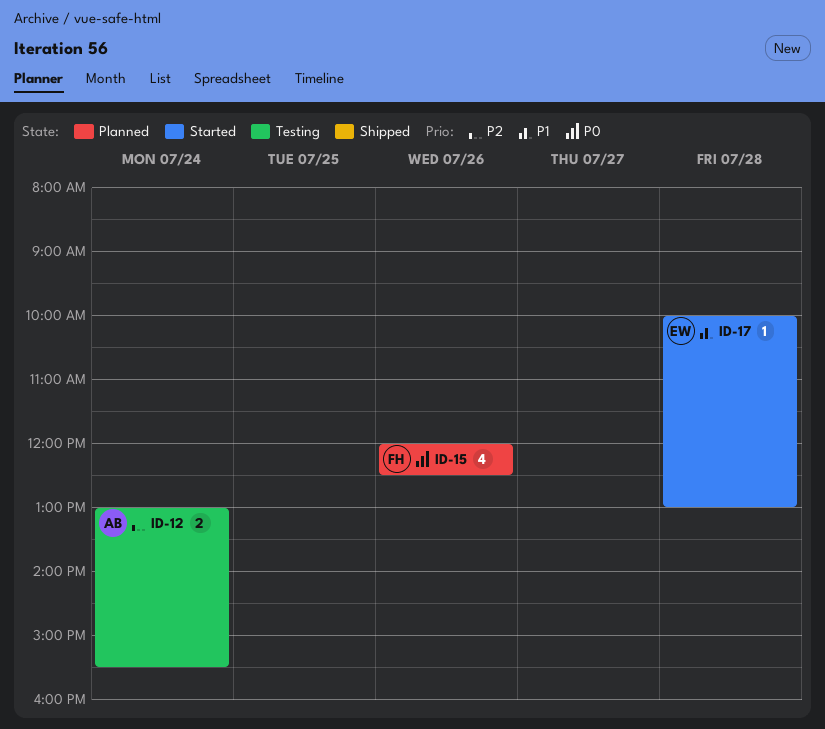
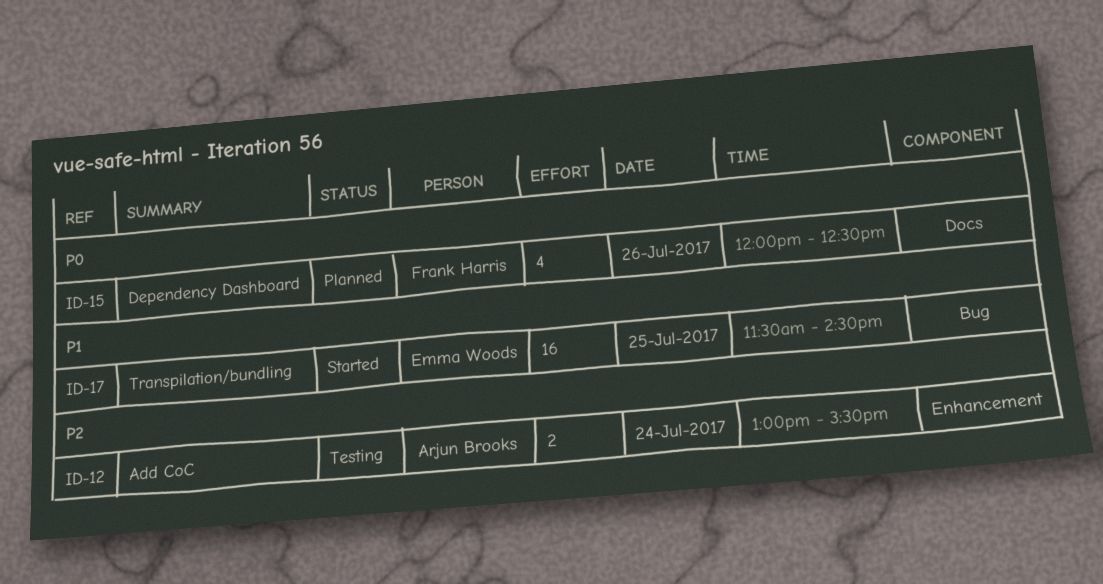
ID-17, estimate: 1 -> 16
ID-17, day: Jul 28 -> Jul 25
ID-17, begins: 10:00 -> 11:30
ID-17, ends: 13:00 -> 14:30

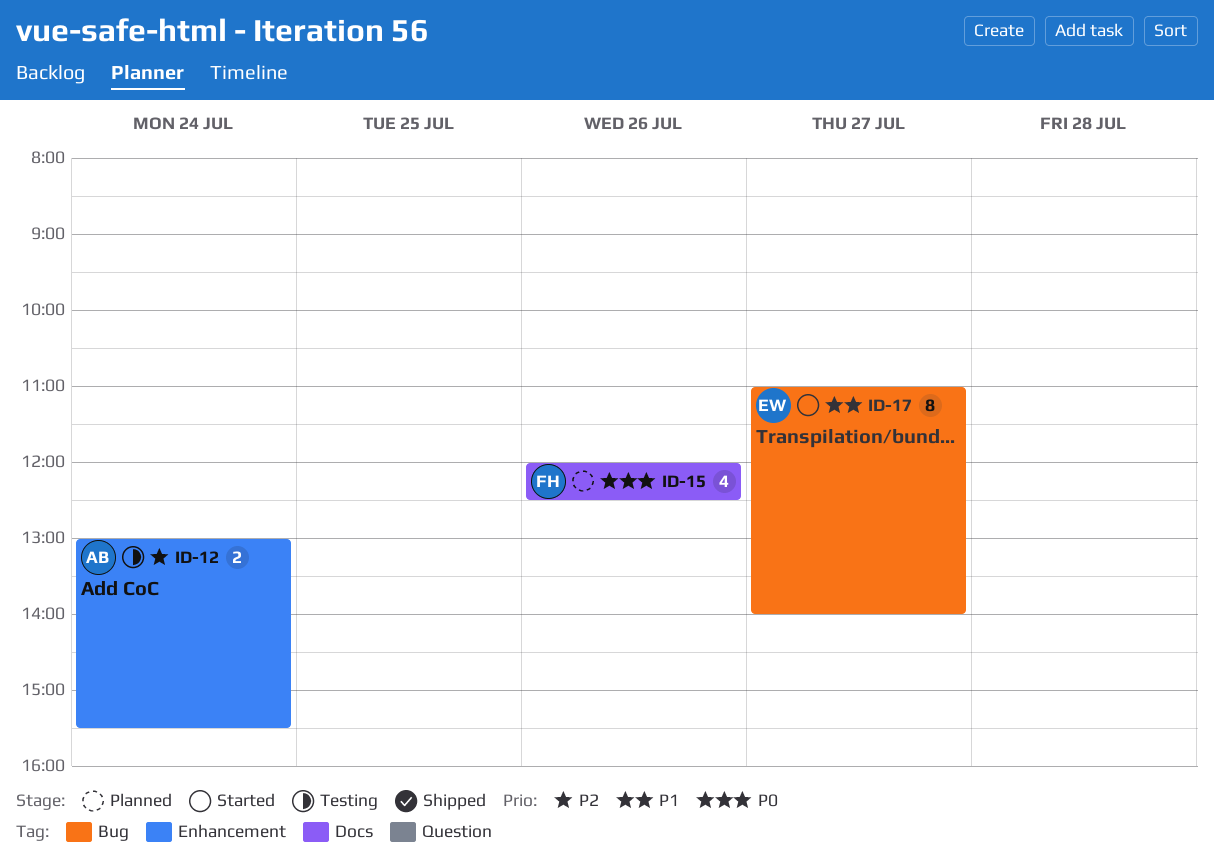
ID-17, estimate: 16 -> 8
ID-17, day: Jul 25 -> Jul 27
ID-17, begins: 11:30 -> 11:00
ID-17, ends: 14:30 -> 14:00

